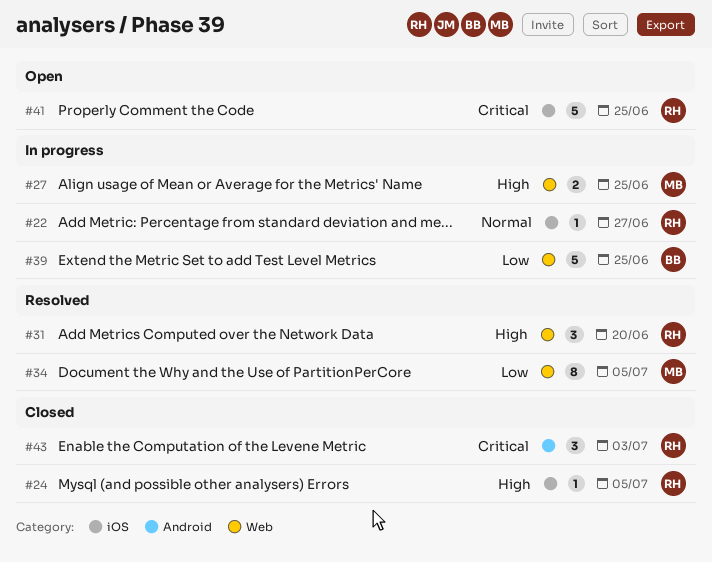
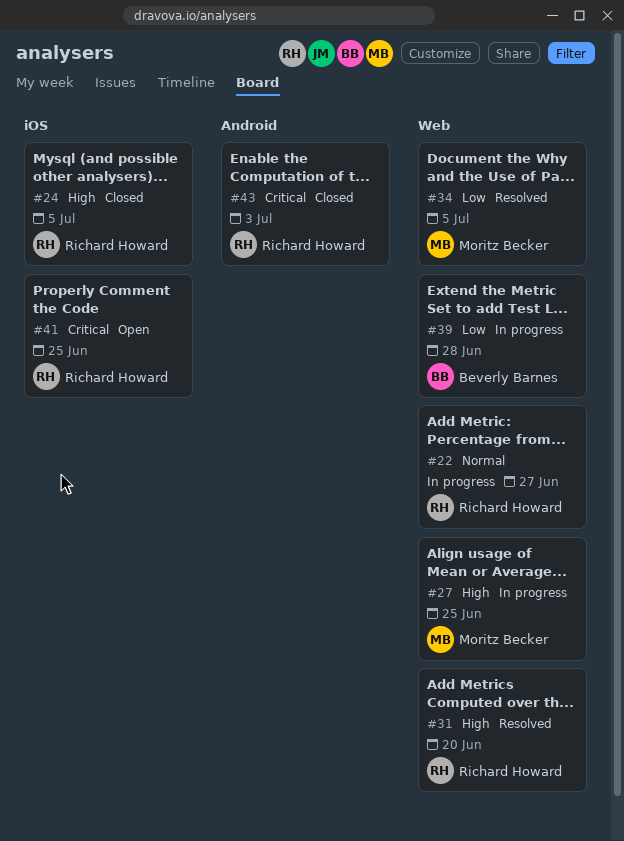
#22, label: iOS -> Web
#39, due: Jun 25 -> Jun 28

